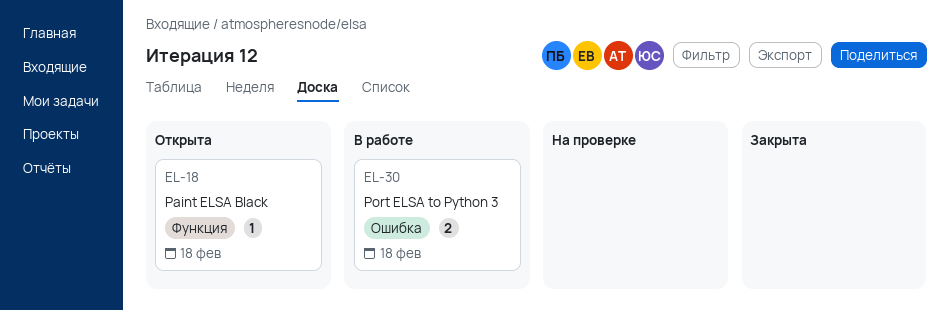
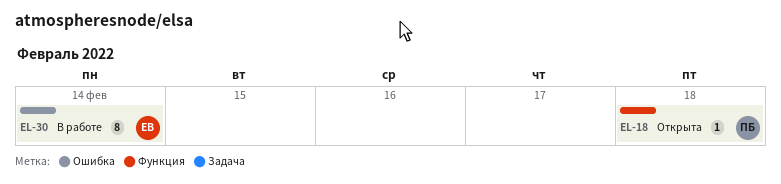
EL-30, estimate: 2 -> 8
EL-30, due: Feb 18 -> Feb 14

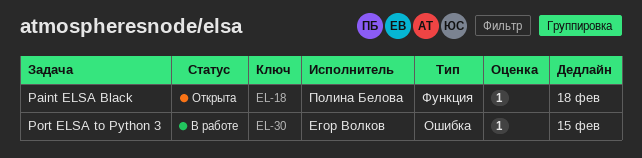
EL-30, estimate: 8 -> 1
EL-30, due: Feb 14 -> Feb 15

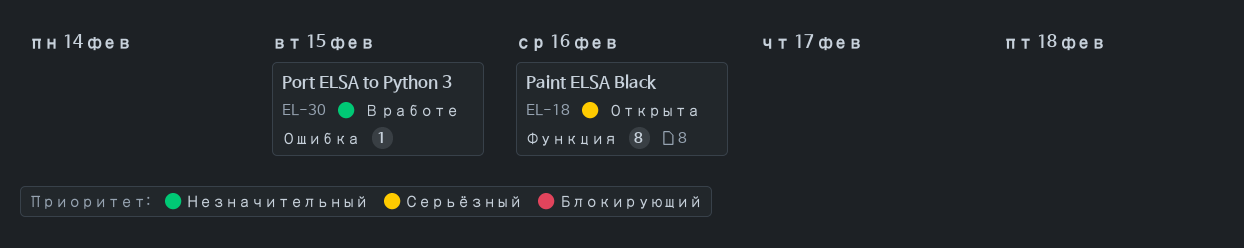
EL-18, estimate: 1 -> 8
EL-18, due: Feb 18 -> Feb 16

